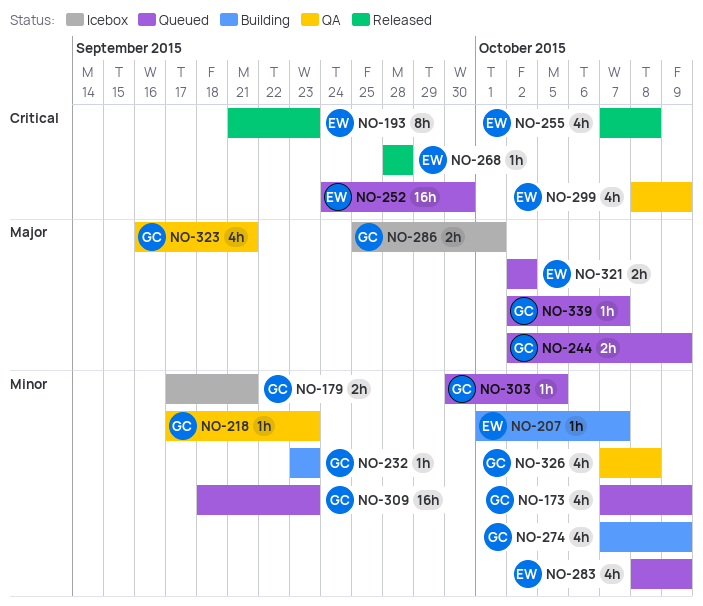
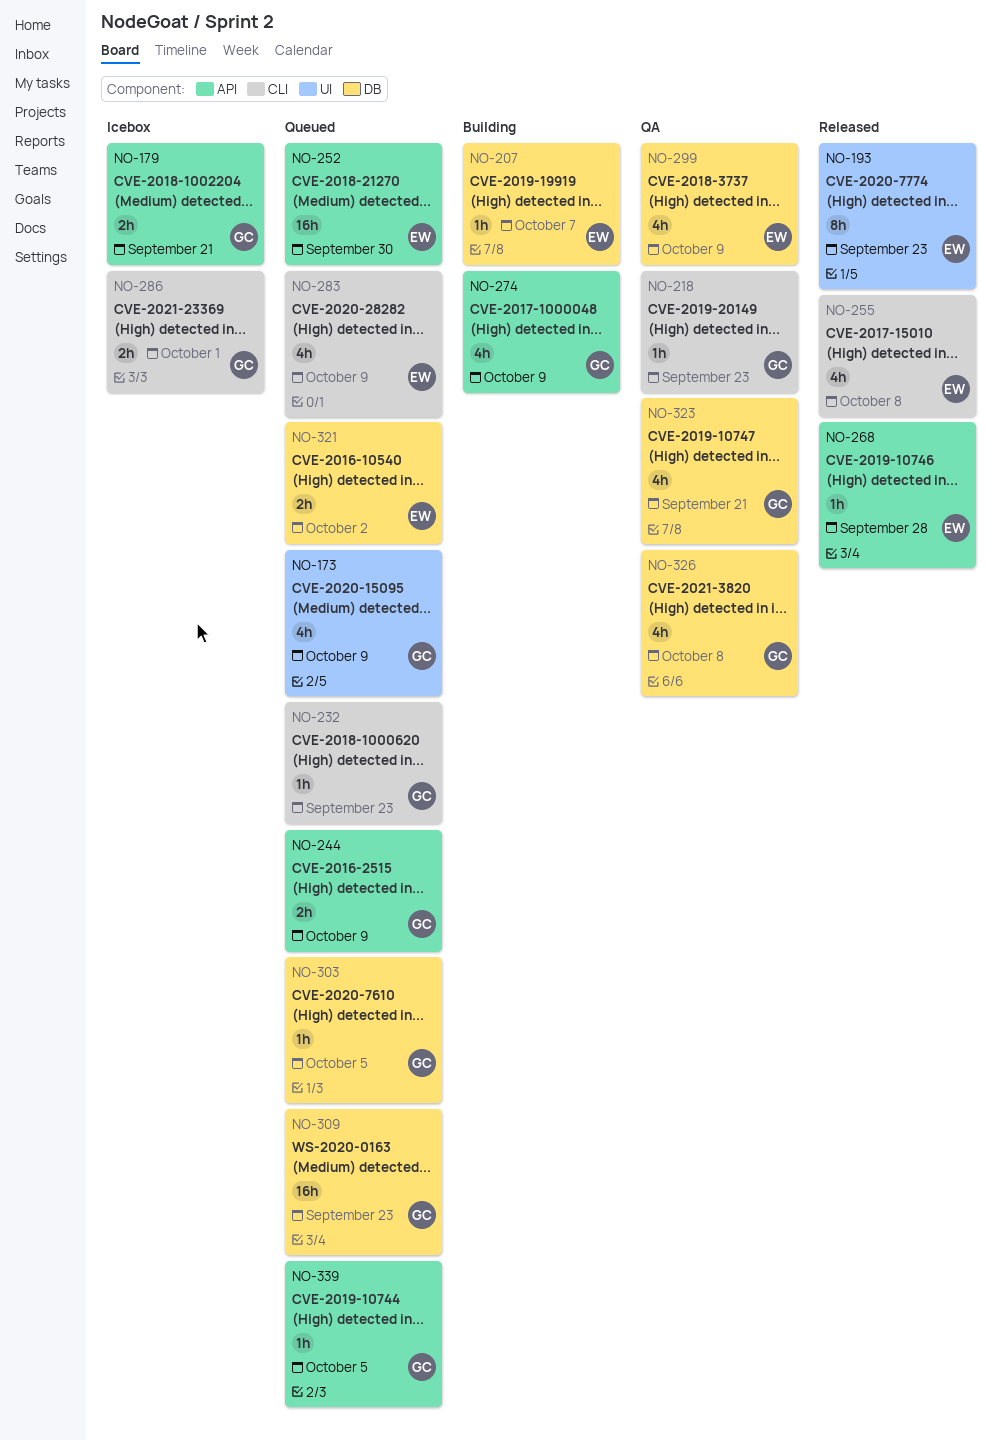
NO-232, status: Building -> Queued
NO-339, due: Oct 7 -> Oct 5

